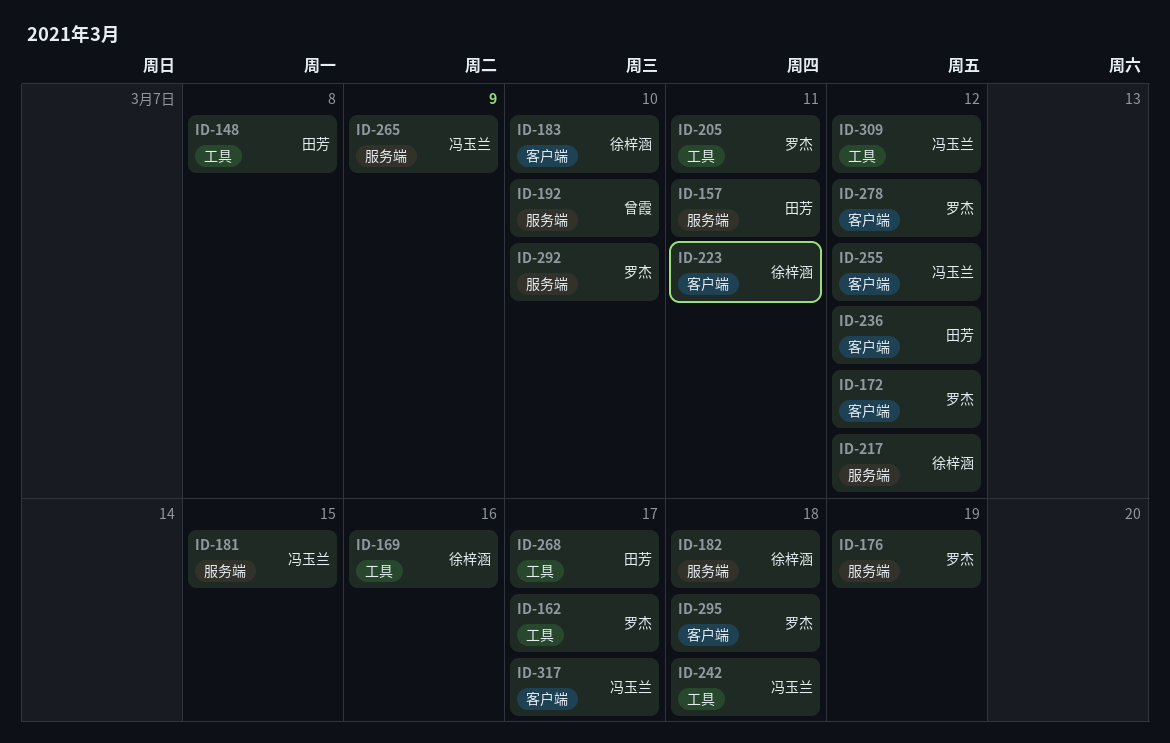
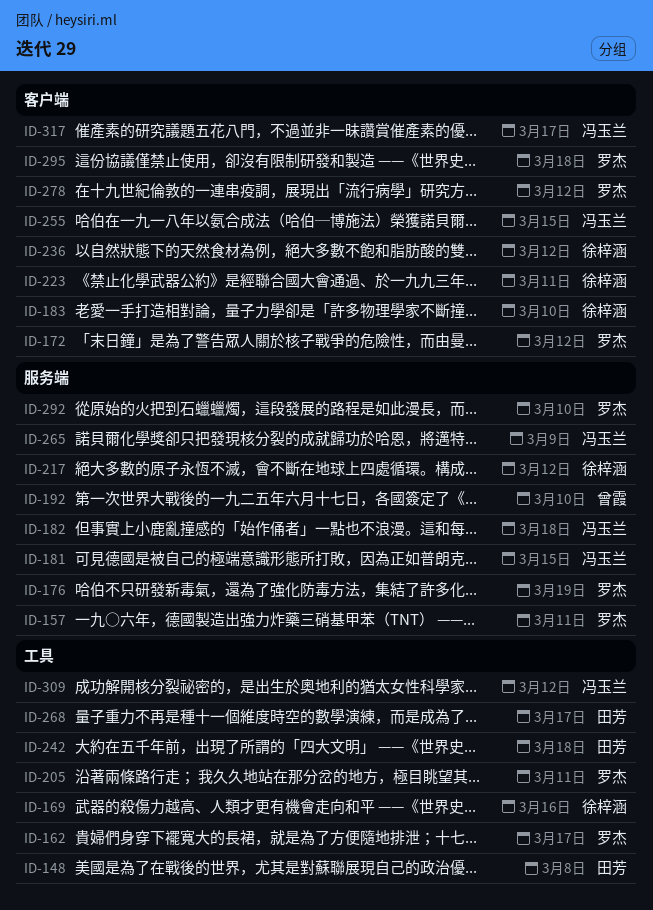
ID-157, owner: 田芳 -> 罗杰
ID-182, owner: 徐梓涵 -> 冯玉兰
ID-236, owner: 田芳 -> 徐梓涵
ID-242, owner: 冯玉兰 -> 田芳
ID-255, due: Mar 12 -> Mar 15

